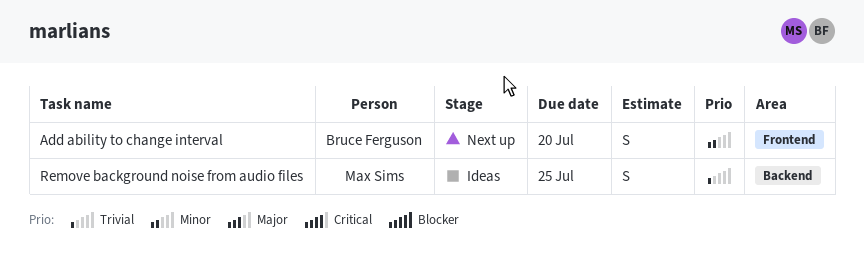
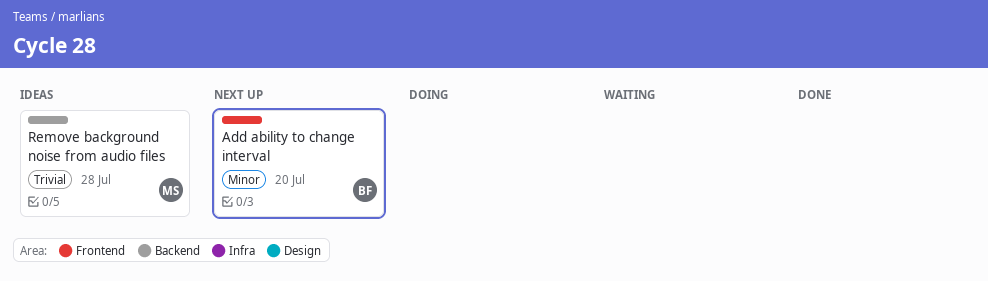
Remove background noise from audio files, due: Jul 25 -> Jul 28

